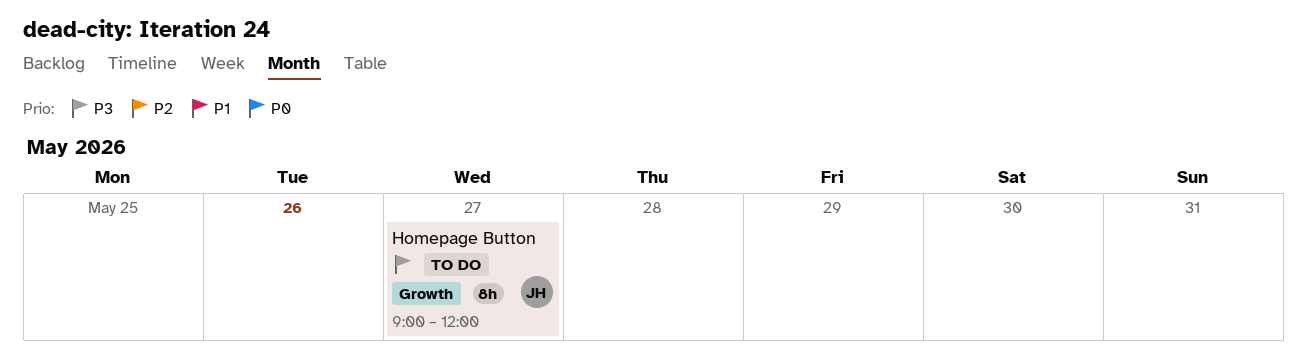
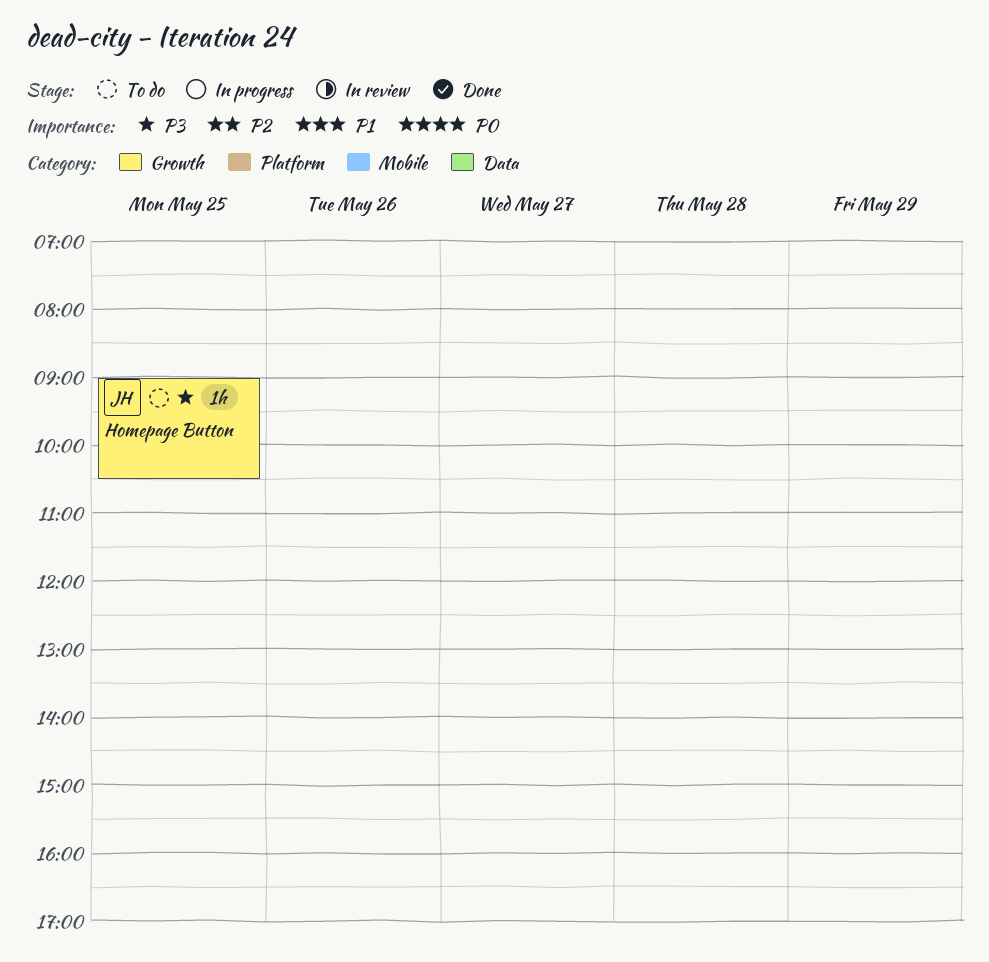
Homepage Button, estimate: 8h -> 1h
Homepage Button, day: May 27 -> May 25
Homepage Button, ends: 12:00 -> 10:30

